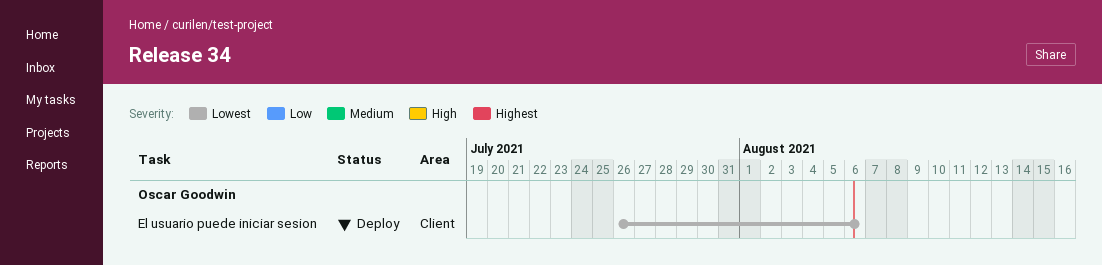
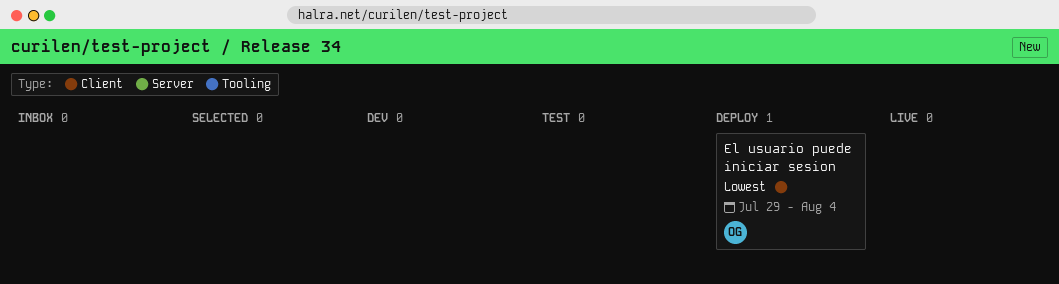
El usuario puede iniciar sesion, start: Jul 26 -> Jul 29
El usuario puede iniciar sesion, due: Aug 6 -> Aug 4

